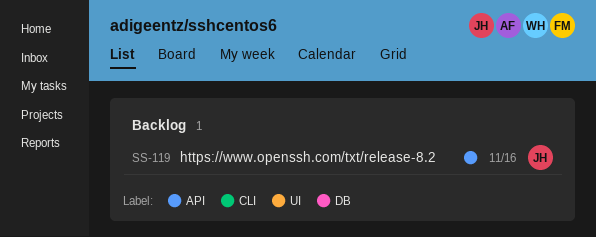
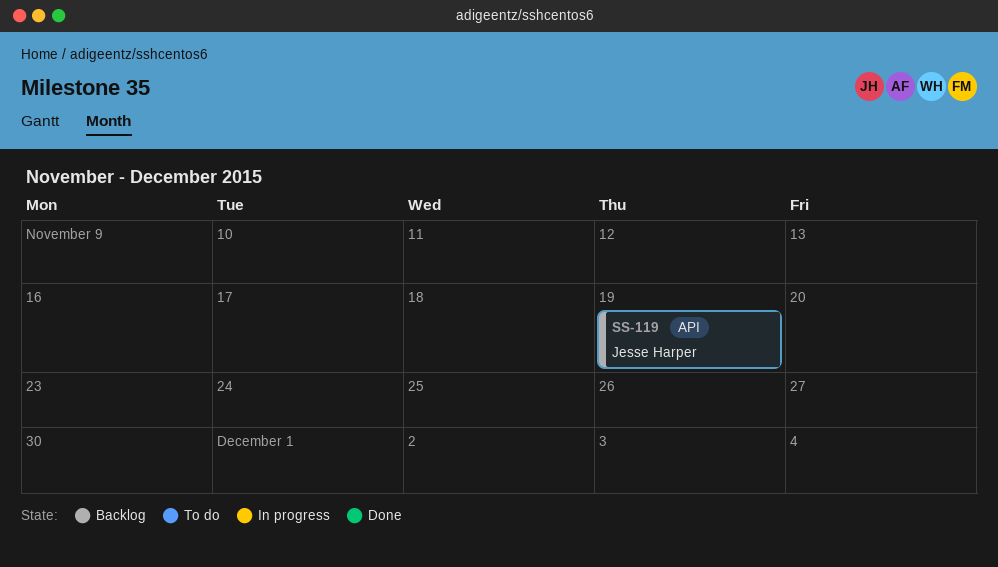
SS-119, due: Nov 16 -> Nov 19

